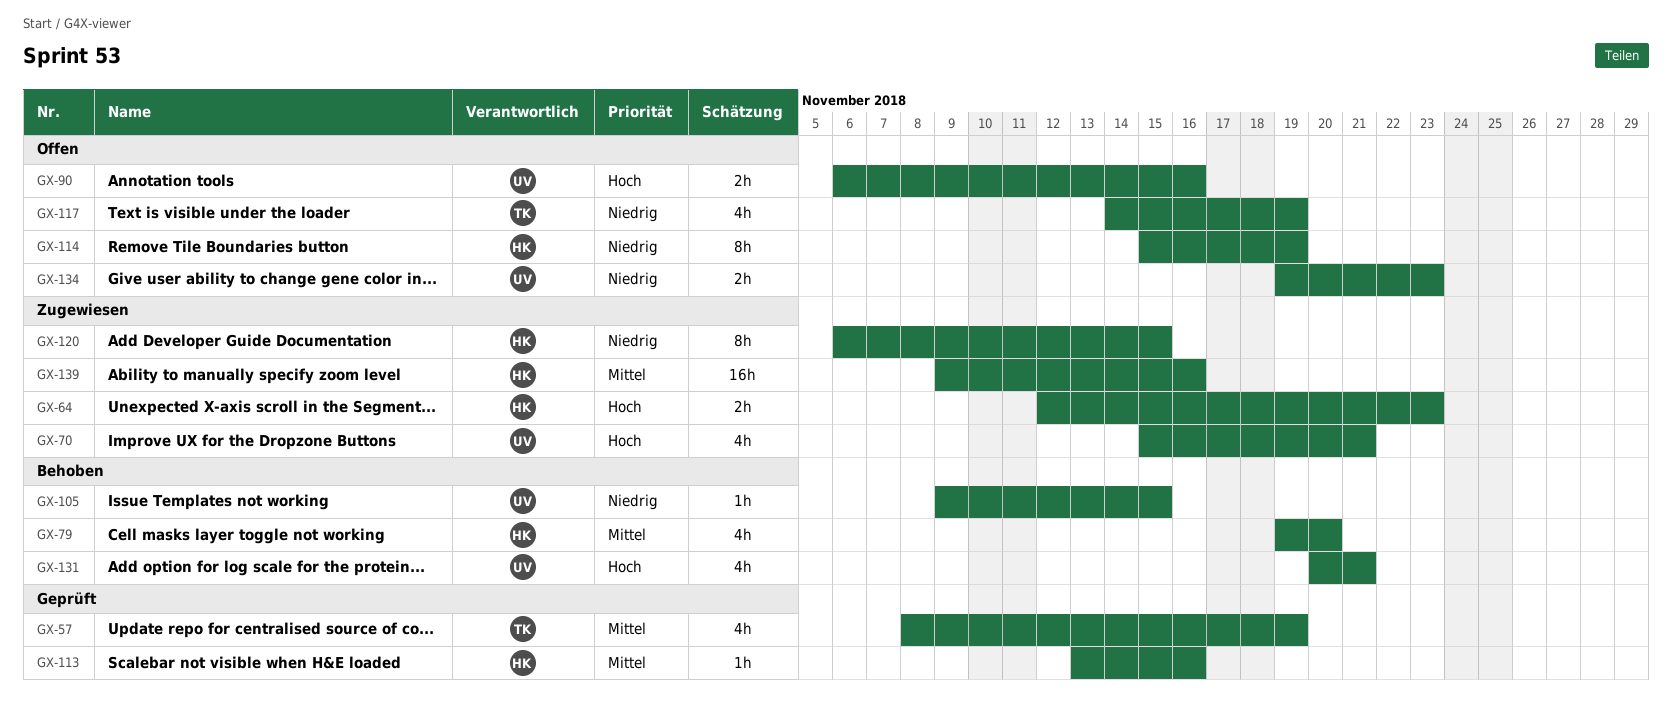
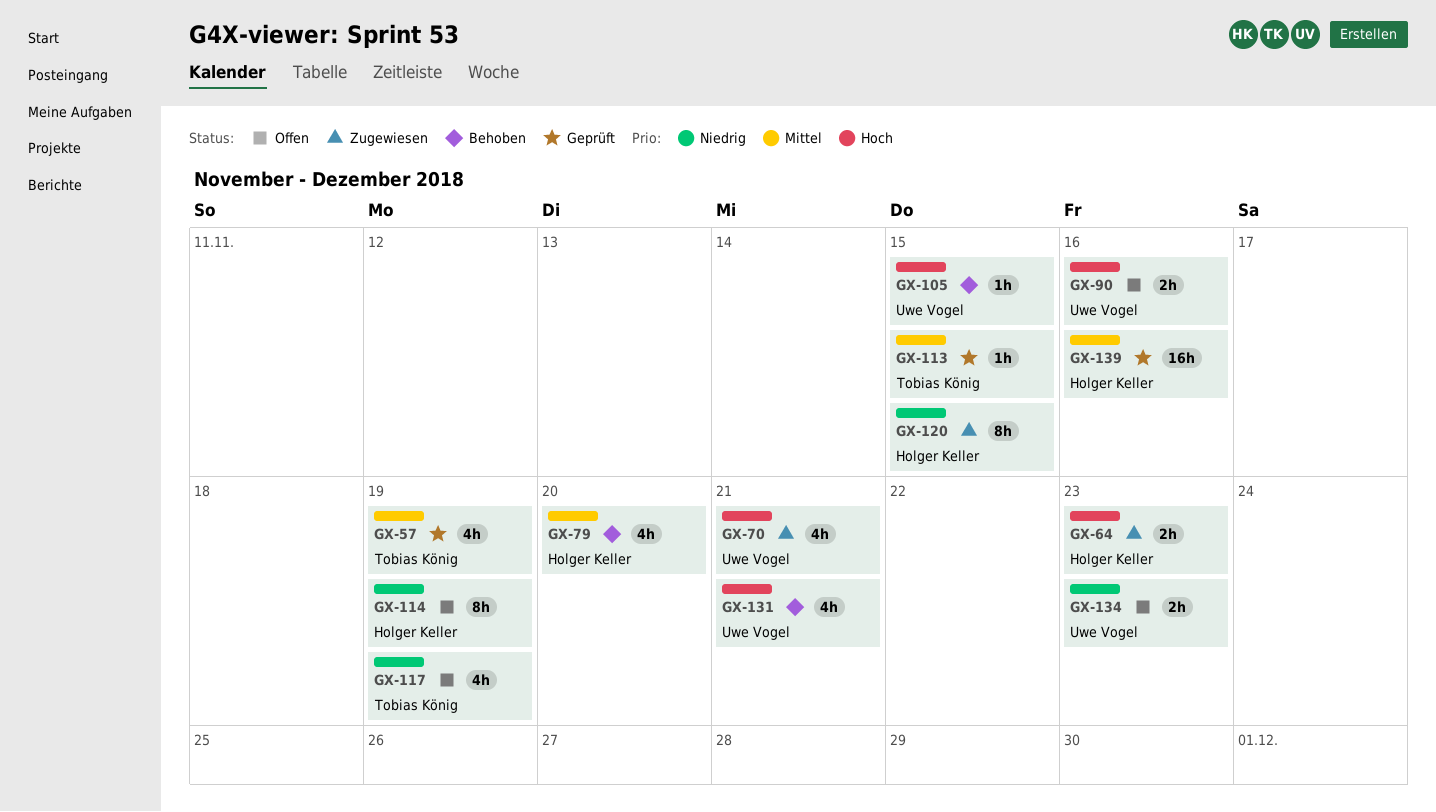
GX-105, priority: Niedrig -> Hoch
GX-113, owner: Holger Keller -> Tobias König
GX-113, due: Nov 16 -> Nov 15
GX-139, status: Zugewiesen -> Geprüft

